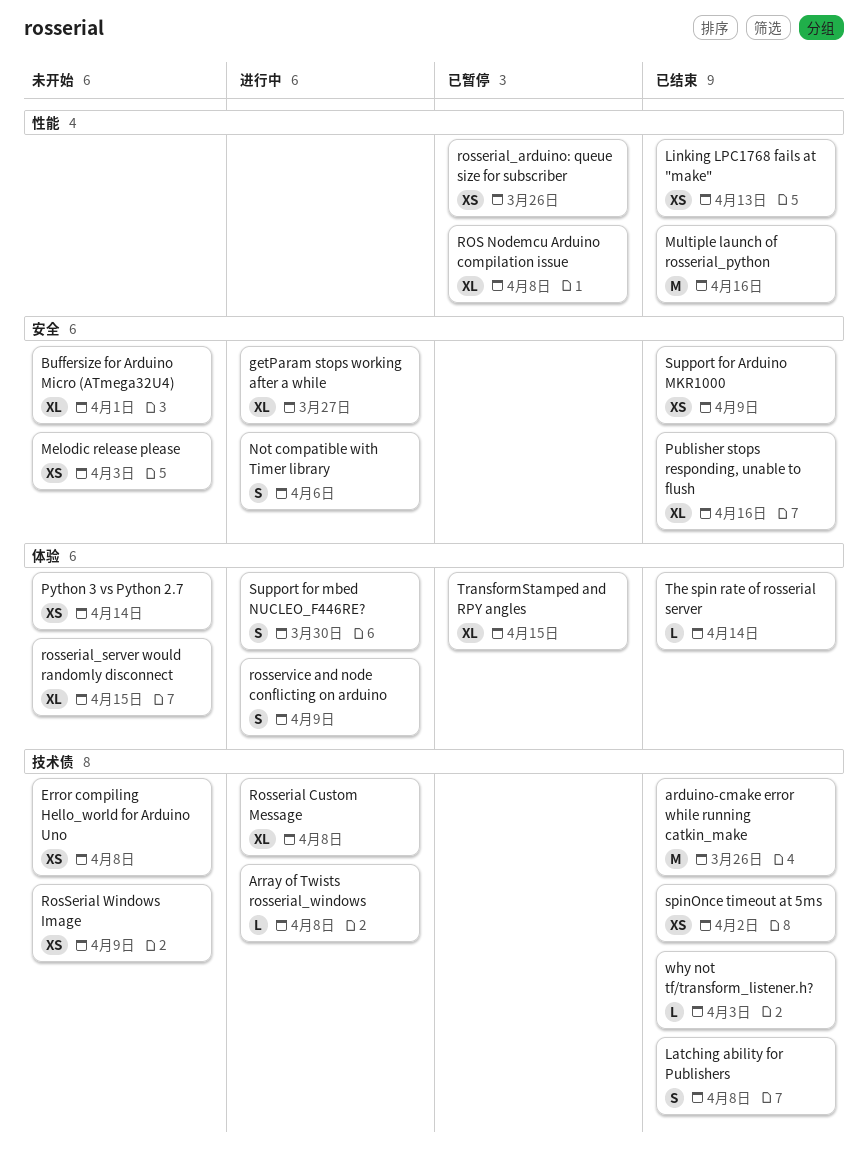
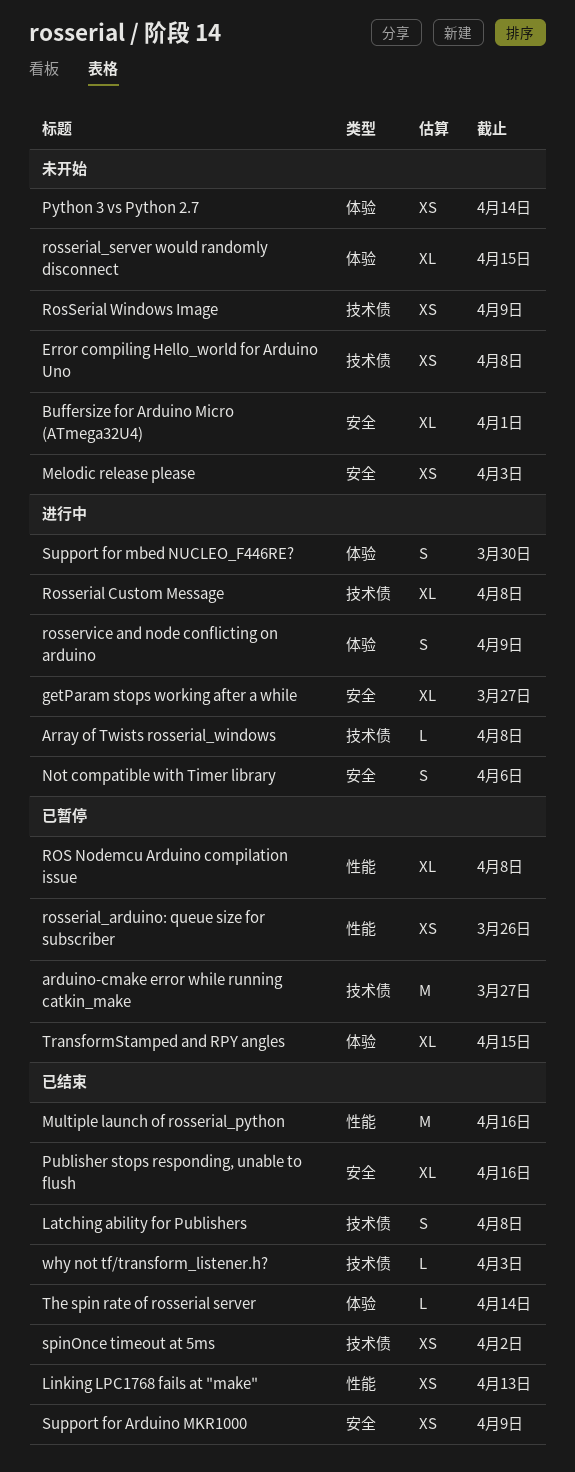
arduino-cmake error while running catkin_make, status: 已结束 -> 已暂停
arduino-cmake error while running catkin_make, due: Mar 26 -> Mar 27

